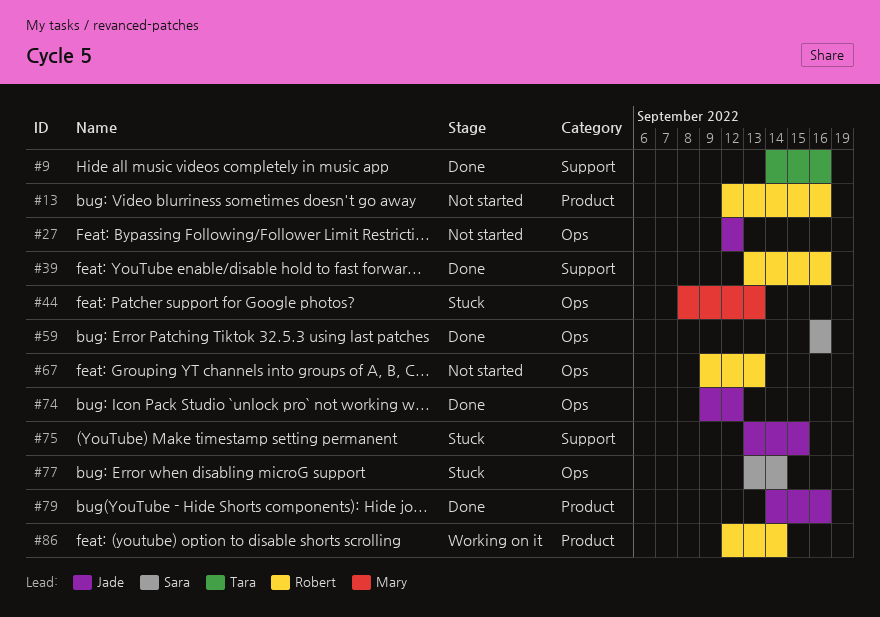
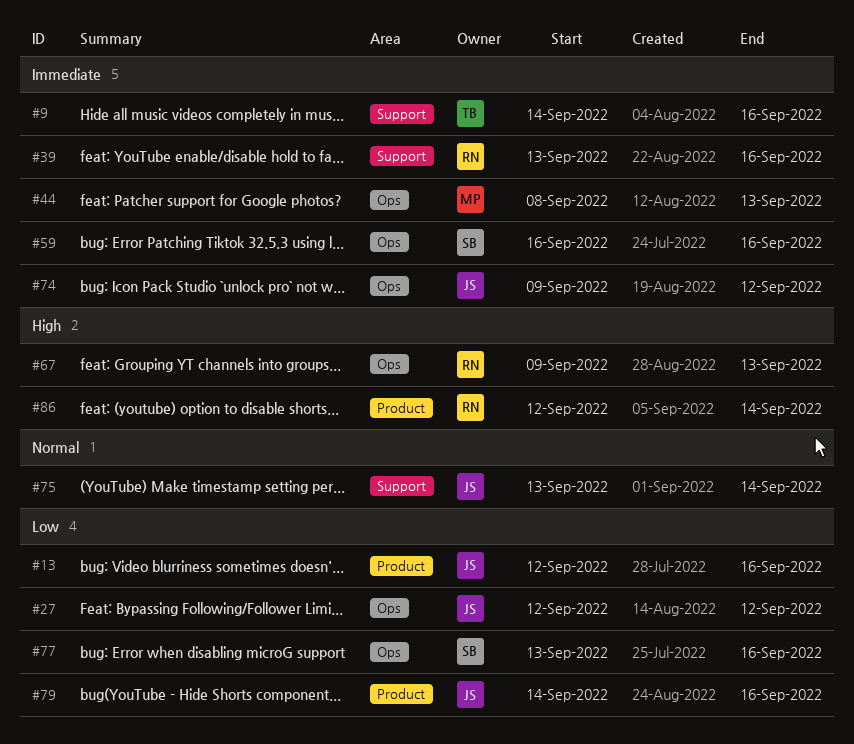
#13, owner: Robert -> Jade
#75, due: Sep 15 -> Sep 14
#77, due: Sep 14 -> Sep 16

